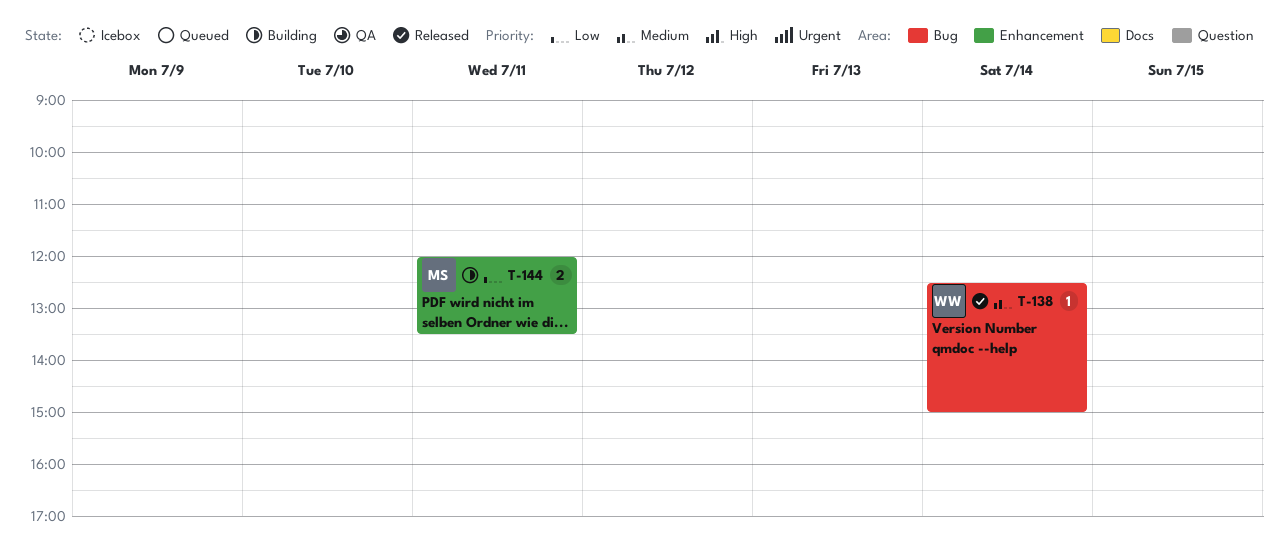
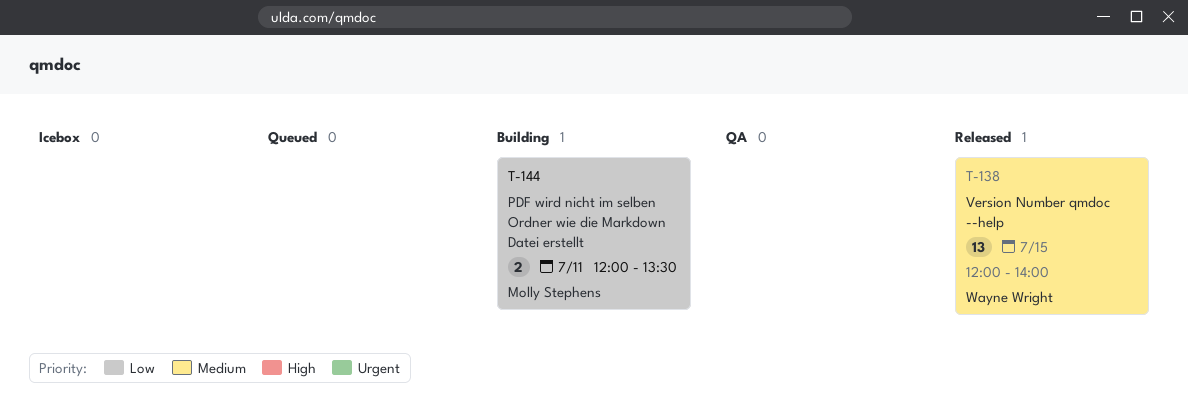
T-138, estimate: 1 -> 13
T-138, day: Jul 14 -> Jul 15
T-138, begins: 12:30 -> 12:00
T-138, ends: 15:00 -> 14:00

